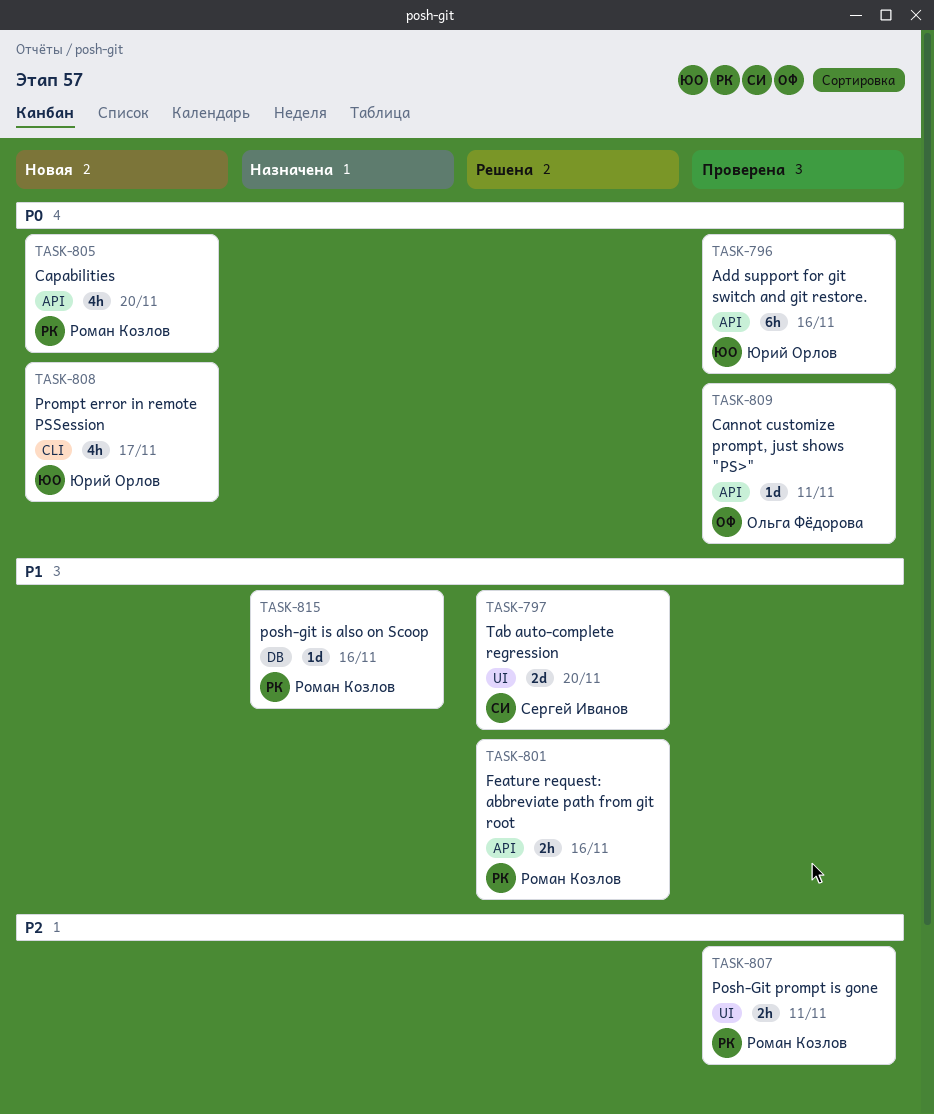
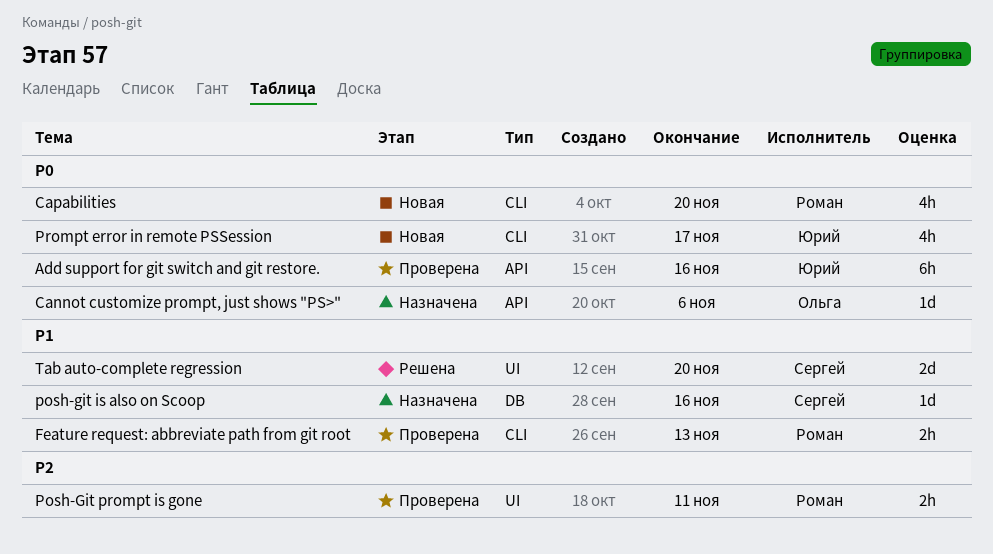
Cannot customize prompt, just shows "PS>", status: Проверена -> Назначена
Cannot customize prompt, just shows "PS>", due: Nov 11 -> Nov 6
Capabilities, label: API -> CLI
Feature request: abbreviate path from git root, status: Решена -> Проверена
Feature request: abbreviate path from git root, label: API -> CLI
Feature request: abbreviate path from git root, due: Nov 16 -> Nov 13
posh-git is also on Scoop, owner: Роман Козлов -> Сергей Иванов

